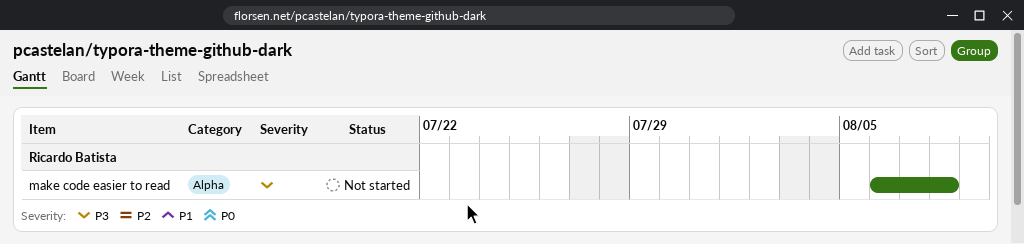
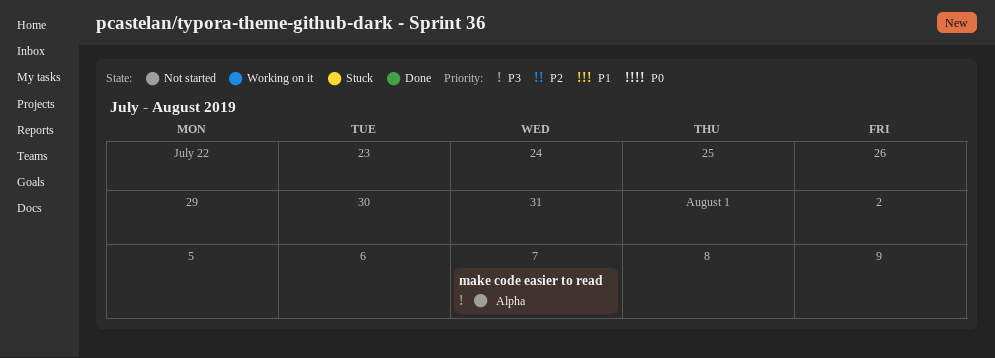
make code easier to read, due: Aug 8 -> Aug 7

